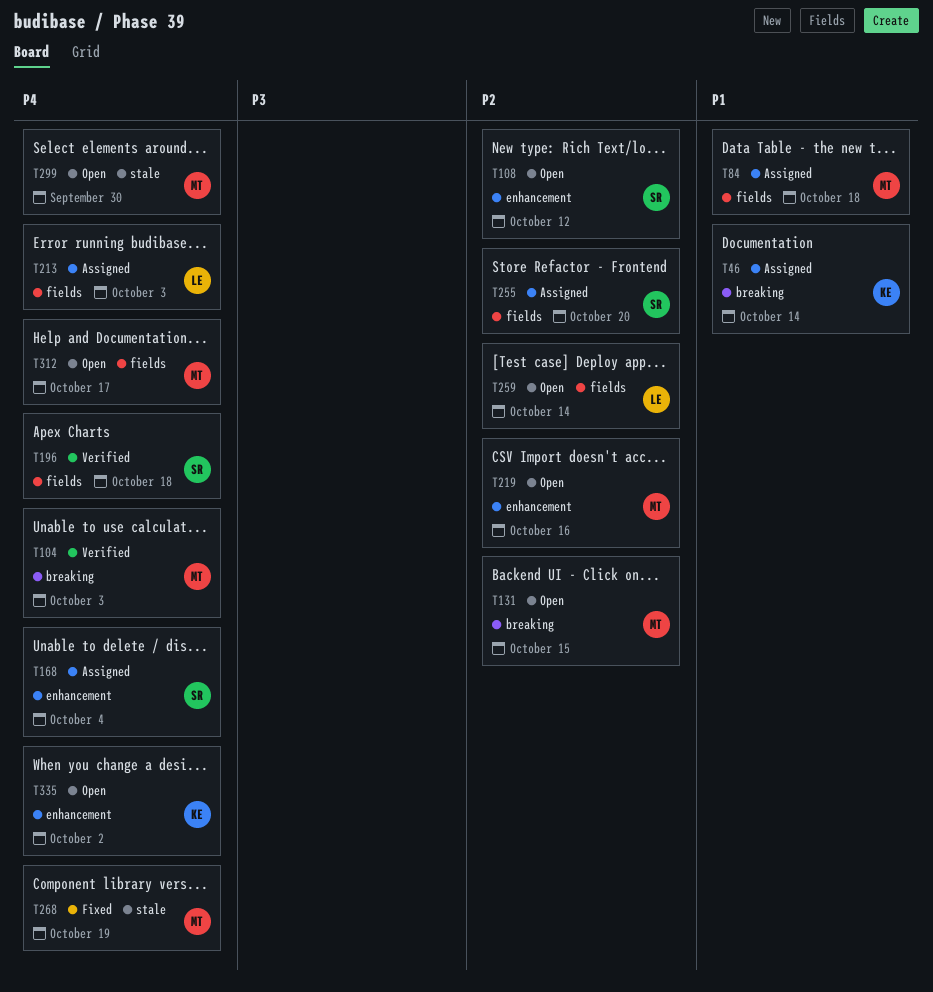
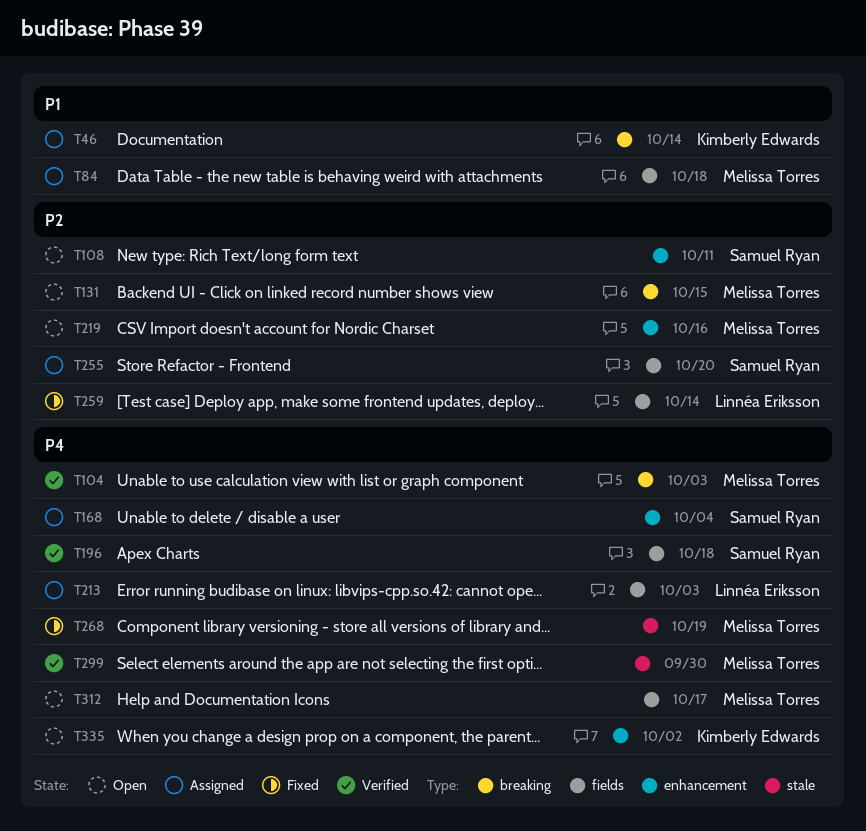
T108, due: Oct 12 -> Oct 11
T259, status: Open -> Fixed
T299, status: Open -> Verified

